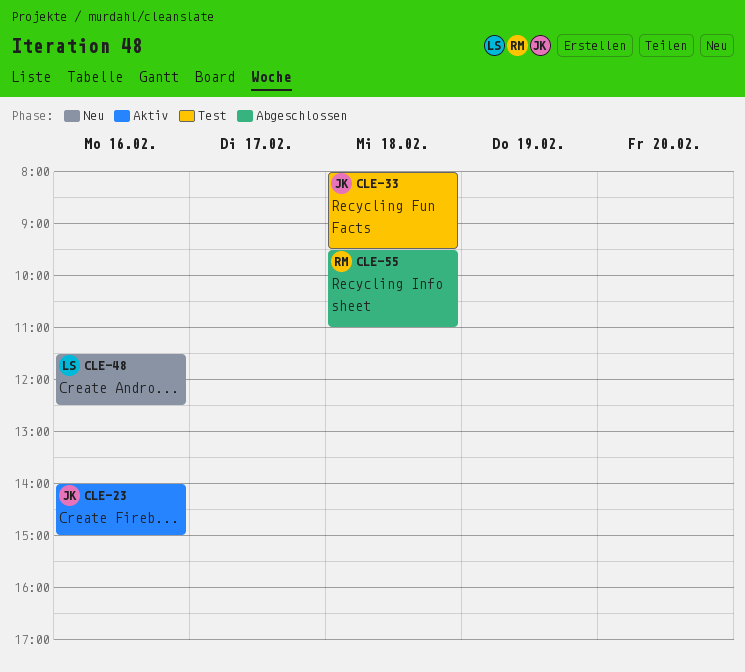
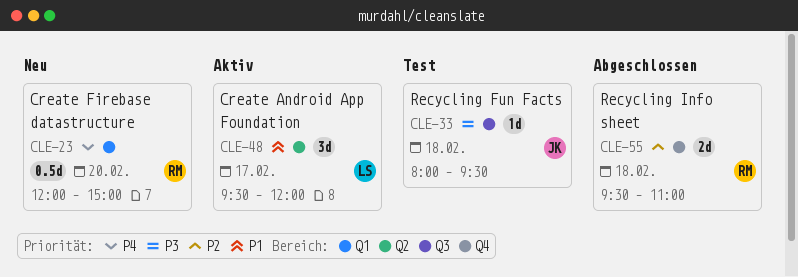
CLE-23, status: Aktiv -> Neu
CLE-23, owner: JK -> RM
CLE-23, day: Feb 16 -> Feb 20
CLE-23, begins: 14:00 -> 12:00
CLE-48, status: Neu -> Aktiv
CLE-48, day: Feb 16 -> Feb 17
CLE-48, begins: 11:30 -> 09:30
CLE-48, ends: 12:30 -> 12:00

